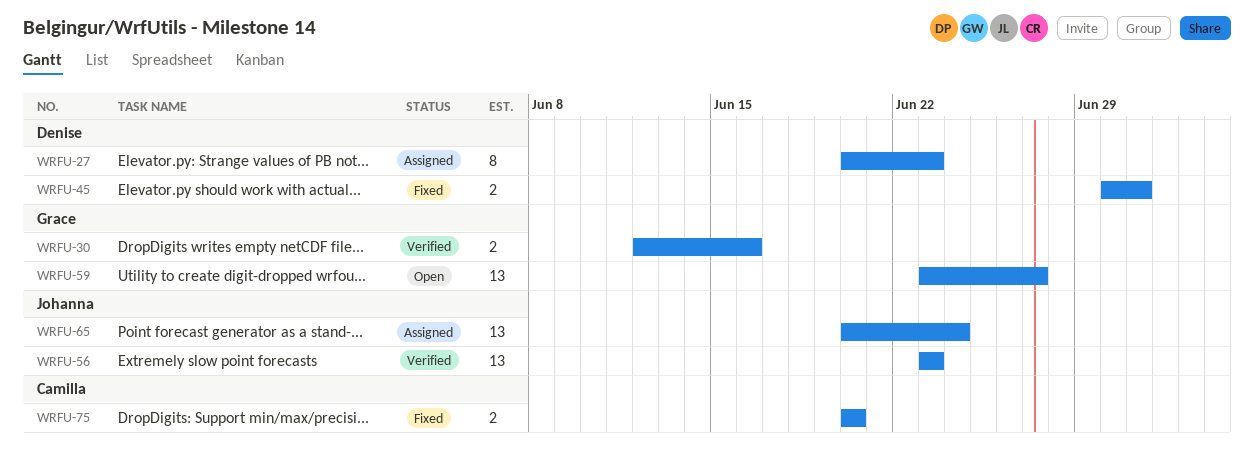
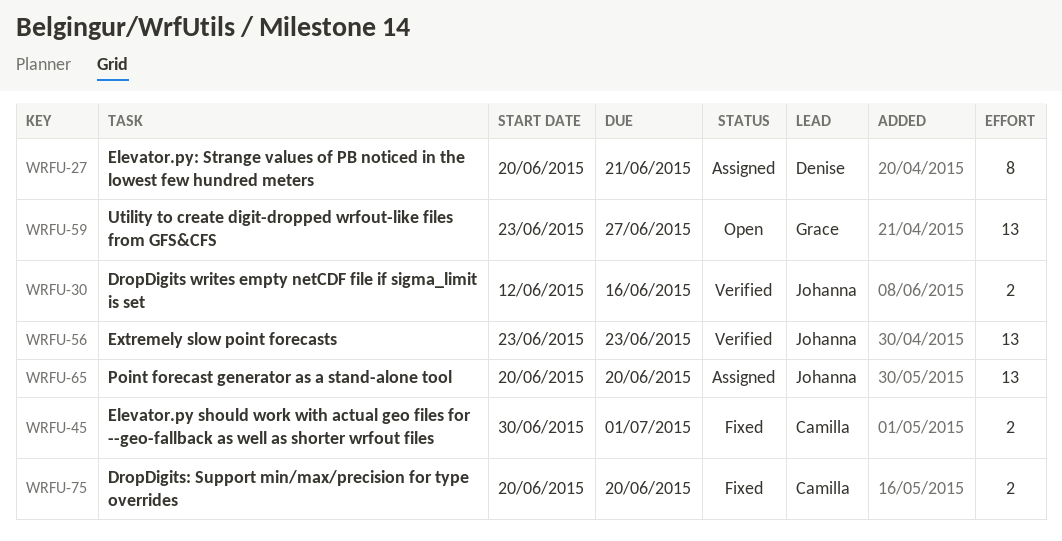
WRFU-27, due: Jun 23 -> Jun 21
WRFU-30, owner: Grace -> Johanna
WRFU-45, owner: Denise -> Camilla
WRFU-65, due: Jun 24 -> Jun 20

